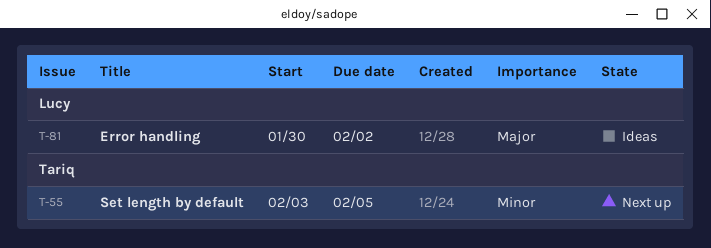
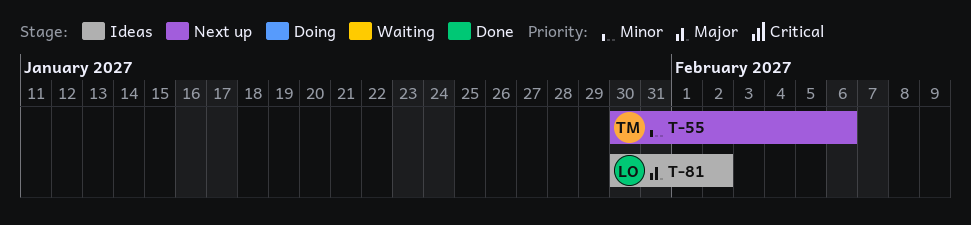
T-55, start: Feb 3 -> Jan 30
T-55, due: Feb 5 -> Feb 6

